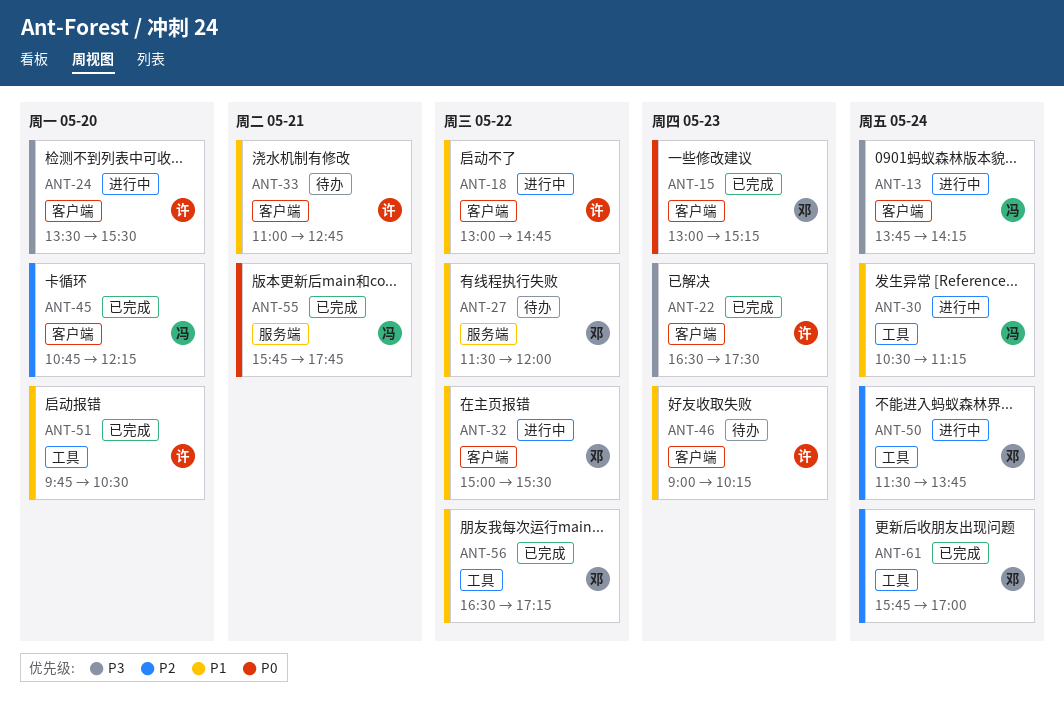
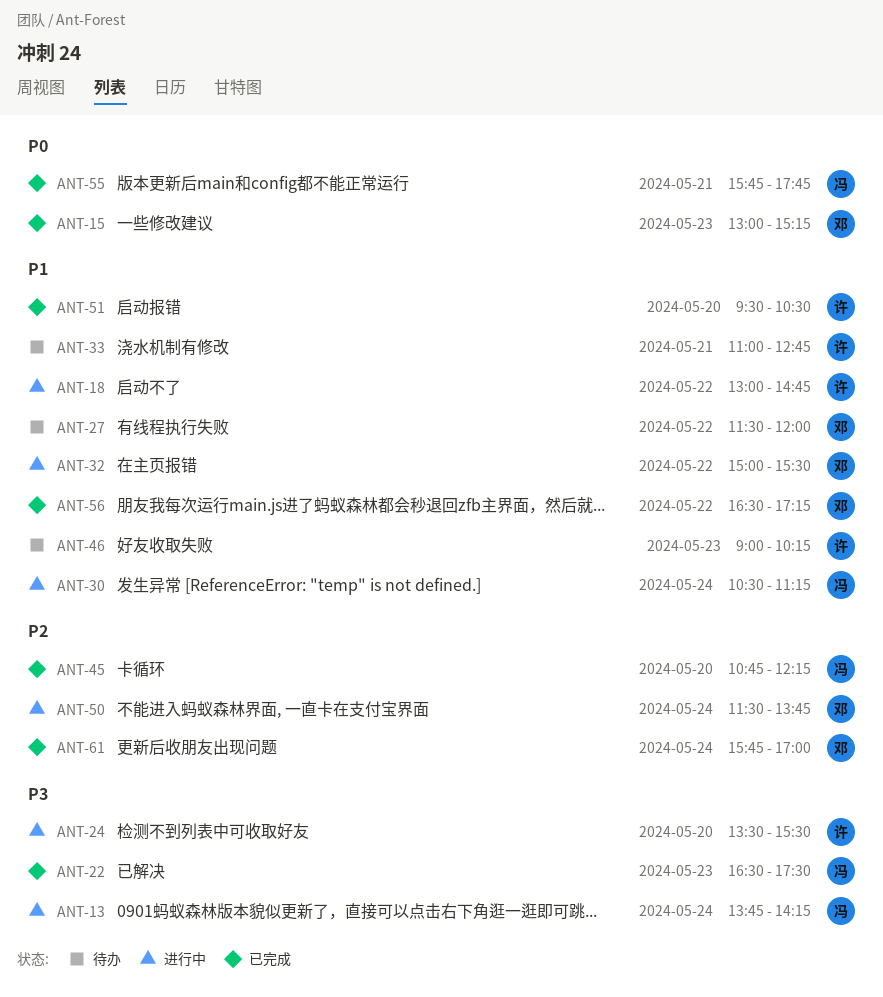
ANT-22, owner: 许 -> 冯
ANT-51, begins: 09:45 -> 09:30

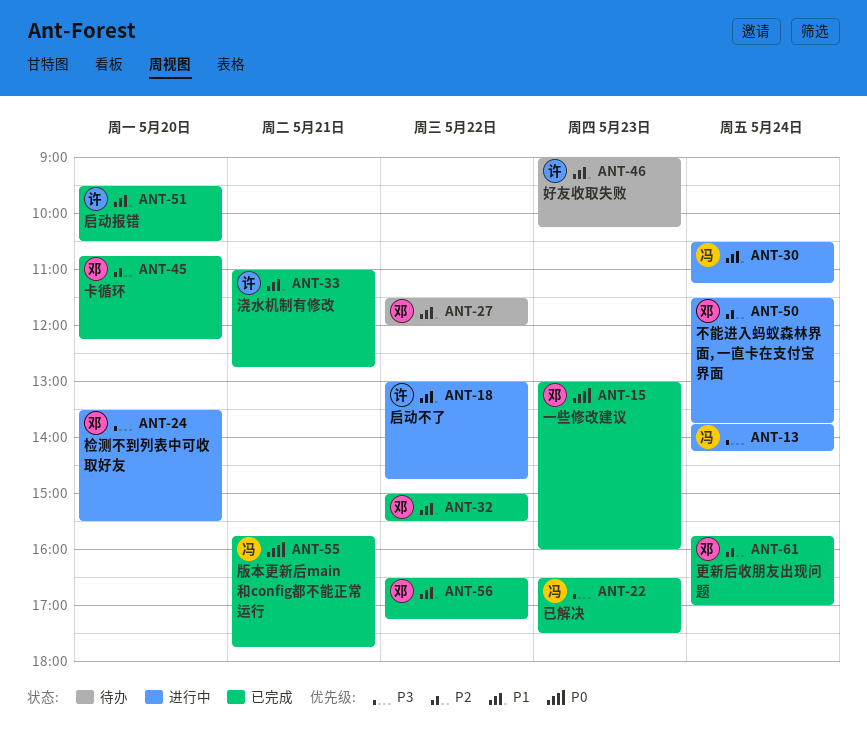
ANT-15, ends: 15:15 -> 16:00
ANT-24, owner: 许 -> 邓
ANT-32, status: 进行中 -> 已完成
ANT-33, status: 待办 -> 已完成
ANT-45, owner: 冯 -> 邓

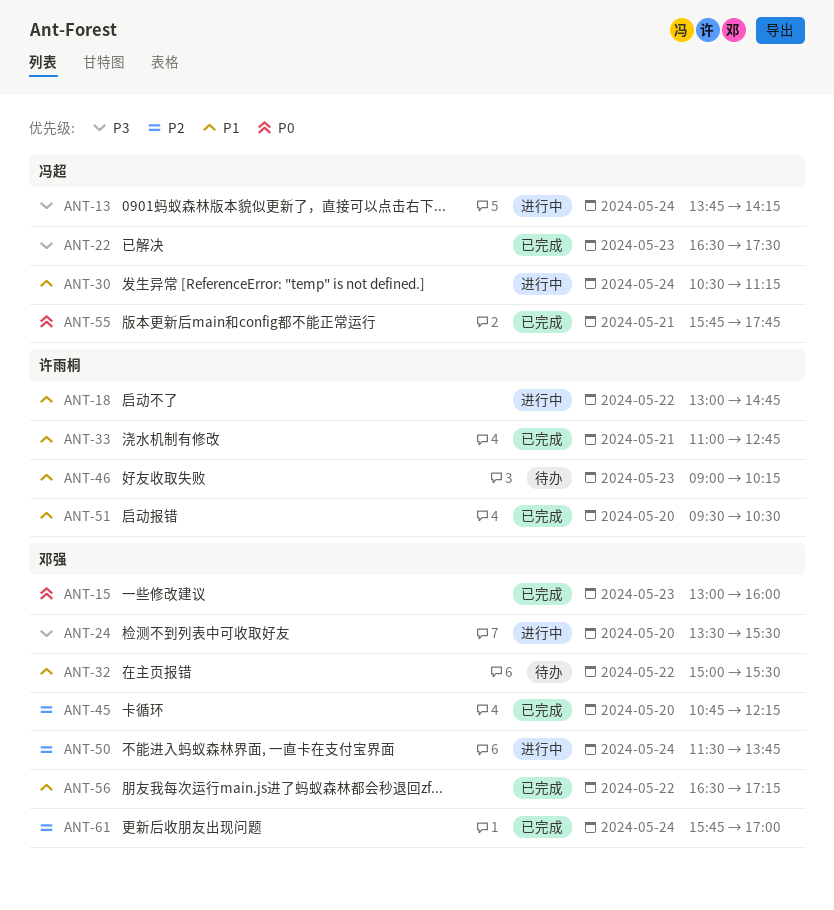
ANT-27: present -> none
ANT-32, status: 已完成 -> 待办

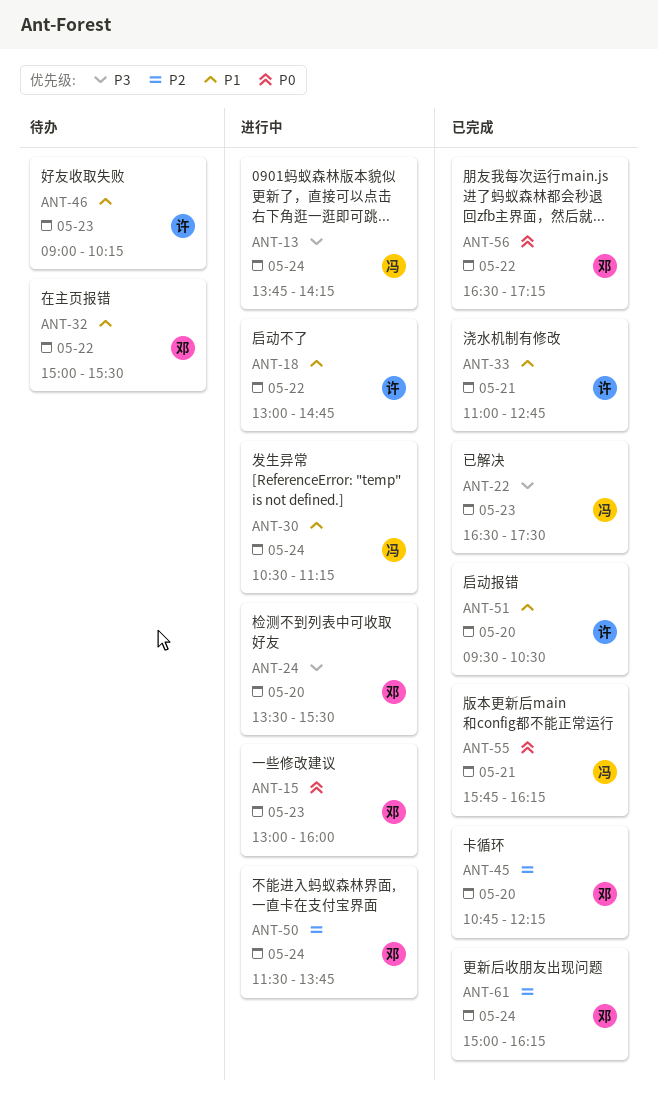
ANT-15, status: 已完成 -> 进行中
ANT-55, ends: 17:45 -> 16:15
ANT-56, priority: P1 -> P0
ANT-61, begins: 15:45 -> 15:00
ANT-61, ends: 17:00 -> 16:15

